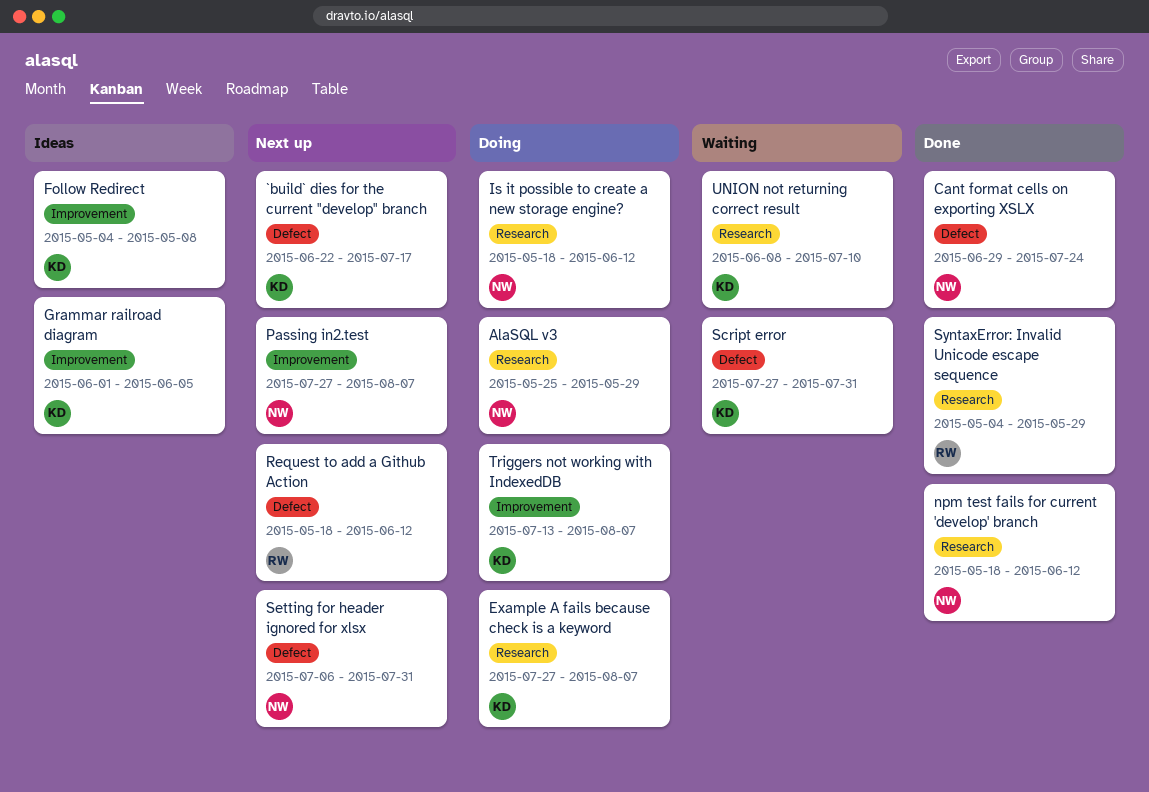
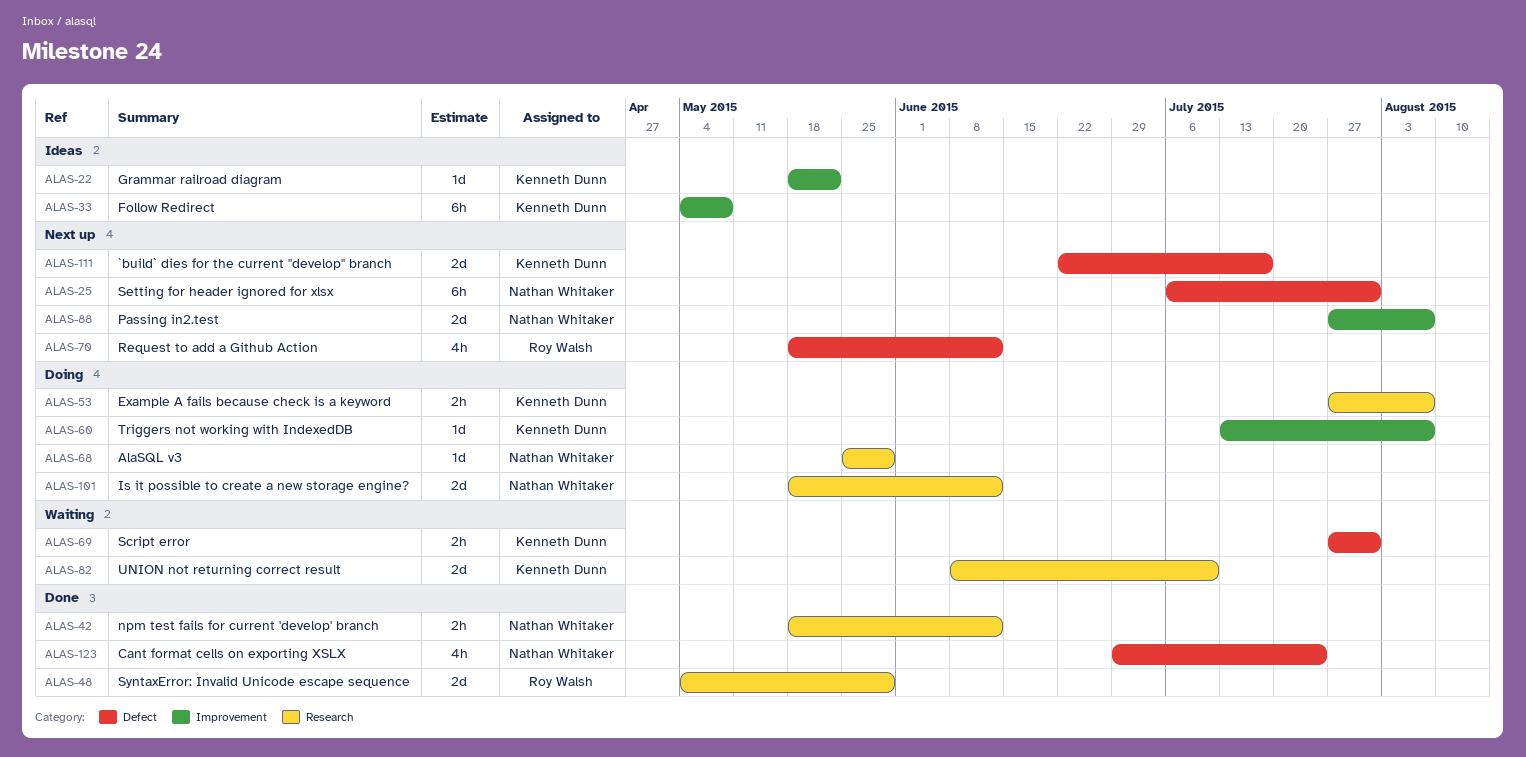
Grammar railroad diagram, start: Jun 1 -> May 18
Grammar railroad diagram, due: Jun 5 -> May 22

